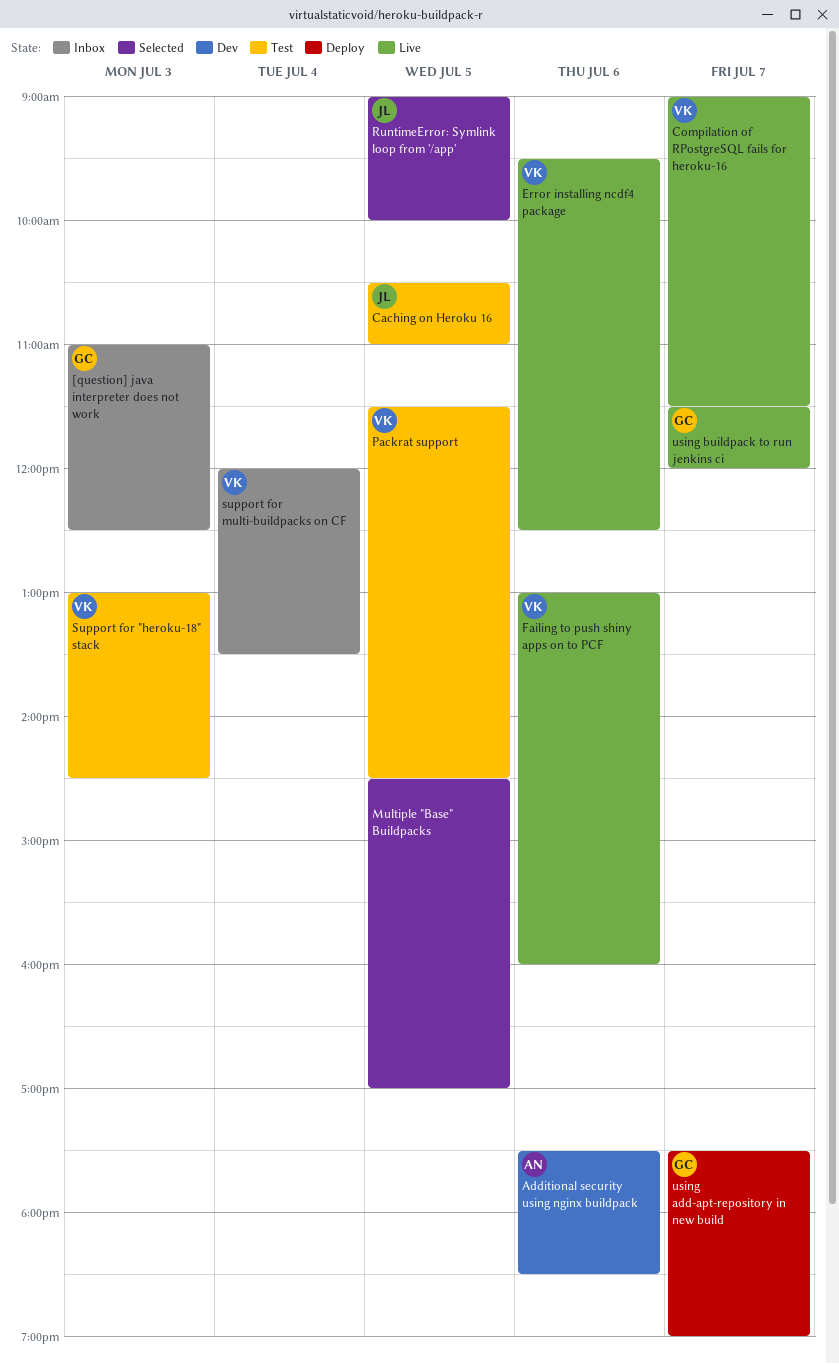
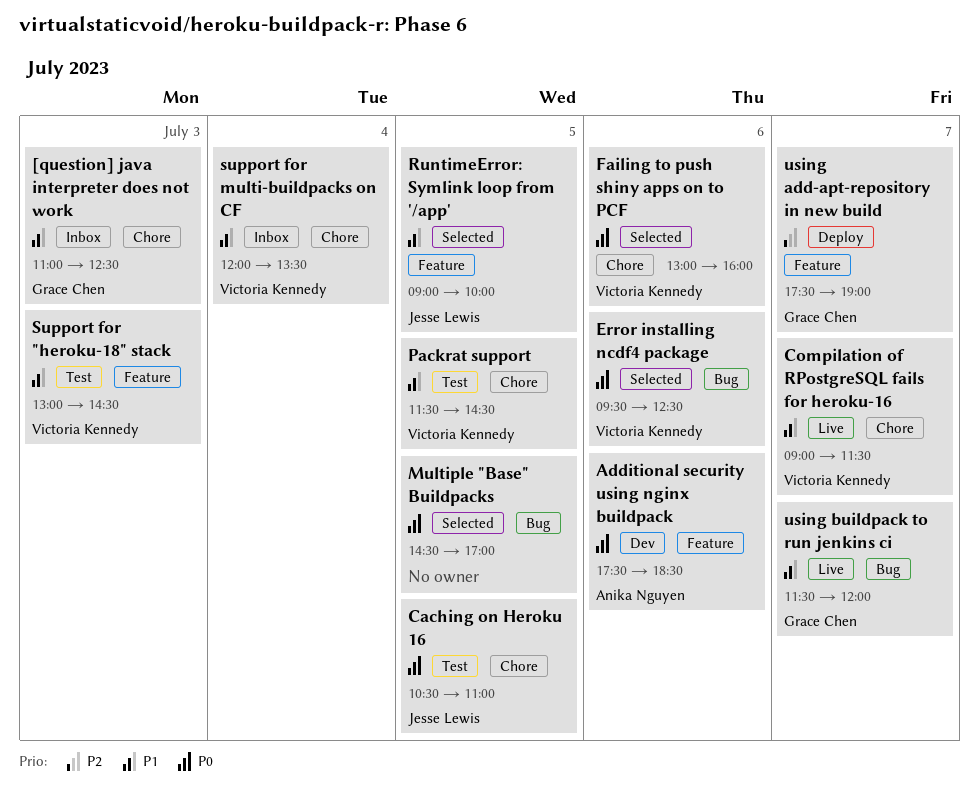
Error installing ncdf4 package, status: Live -> Selected
Failing to push shiny apps on to PCF, status: Live -> Selected

